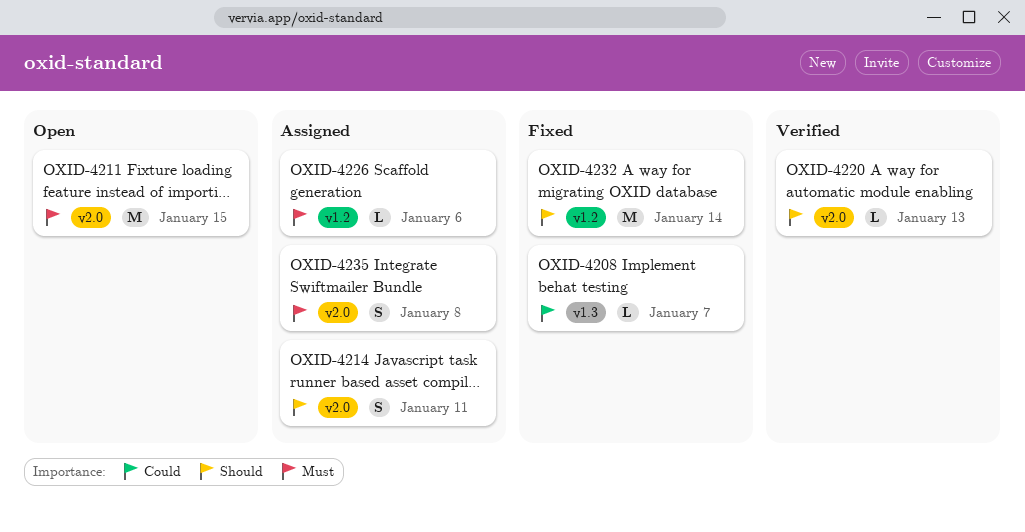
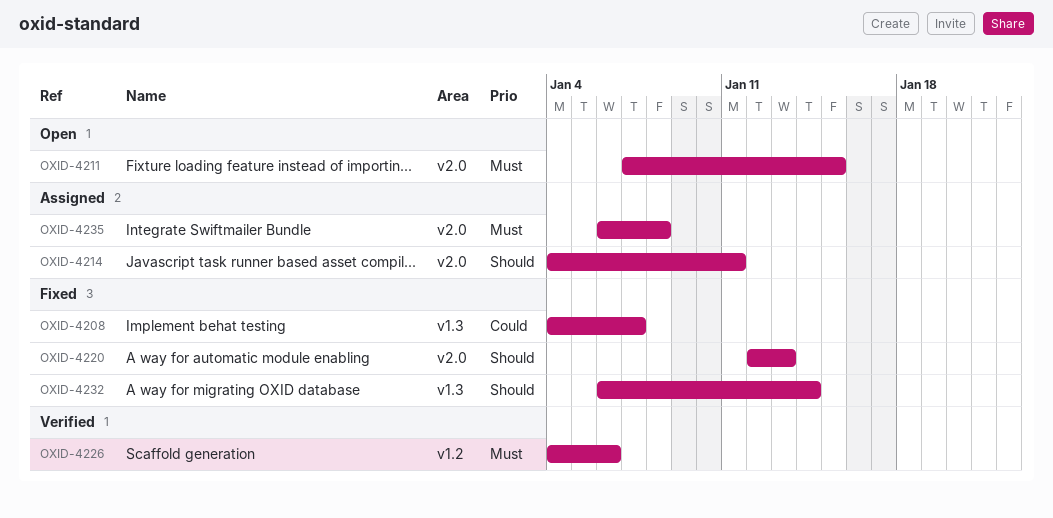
OXID-4220, status: Verified -> Fixed
OXID-4226, status: Assigned -> Verified
OXID-4232, label: v1.2 -> v1.3

